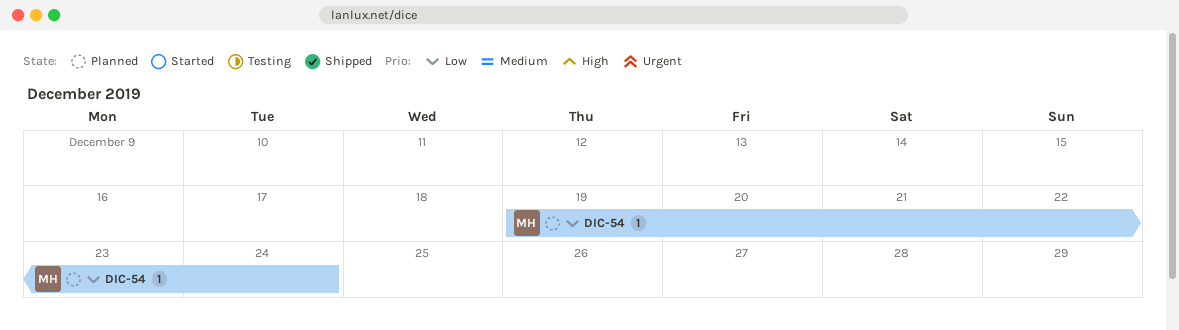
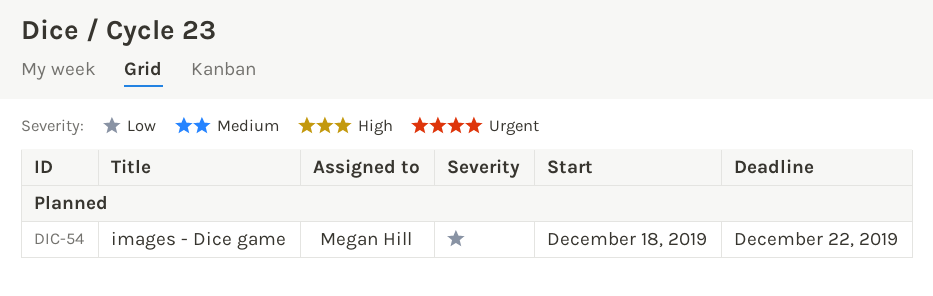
DIC-54, start: Dec 19 -> Dec 18
DIC-54, due: Dec 24 -> Dec 22

